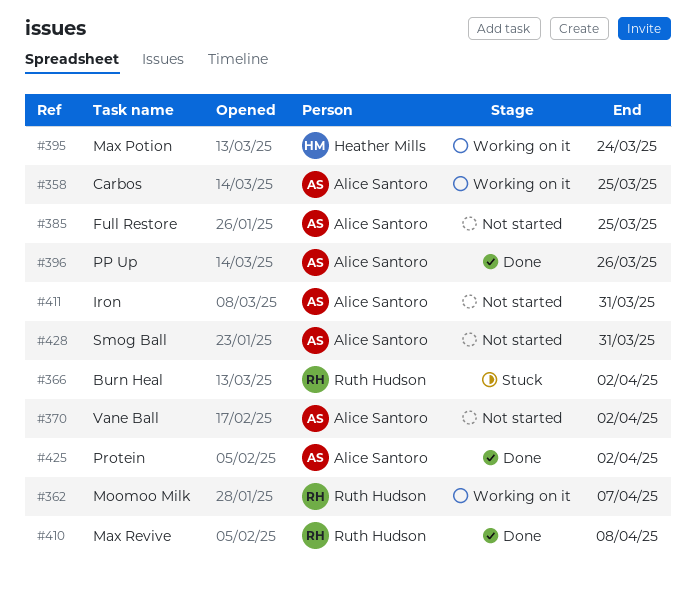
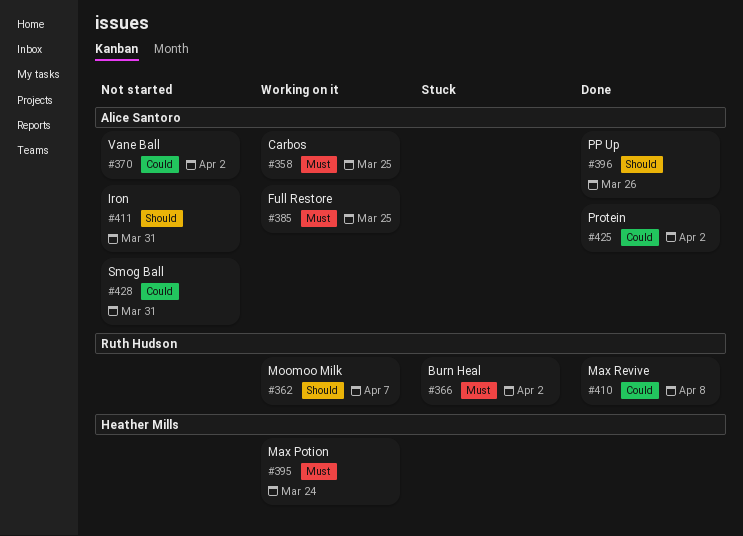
#385, status: Not started -> Working on it

